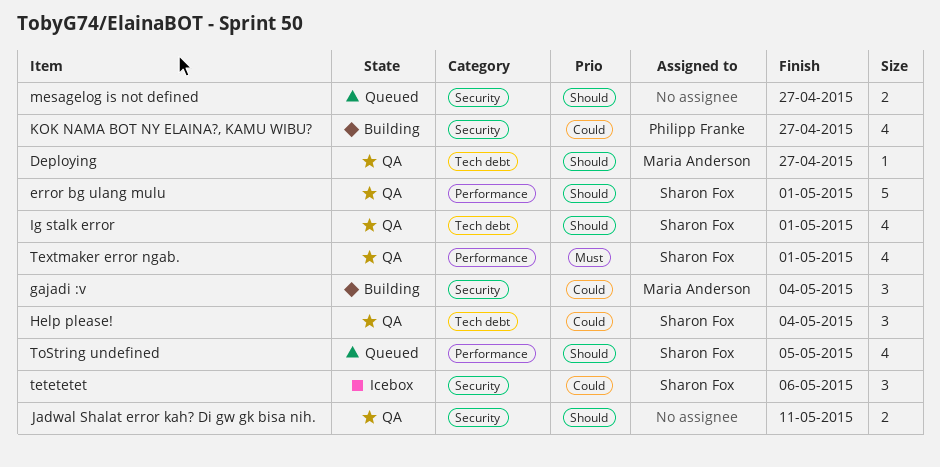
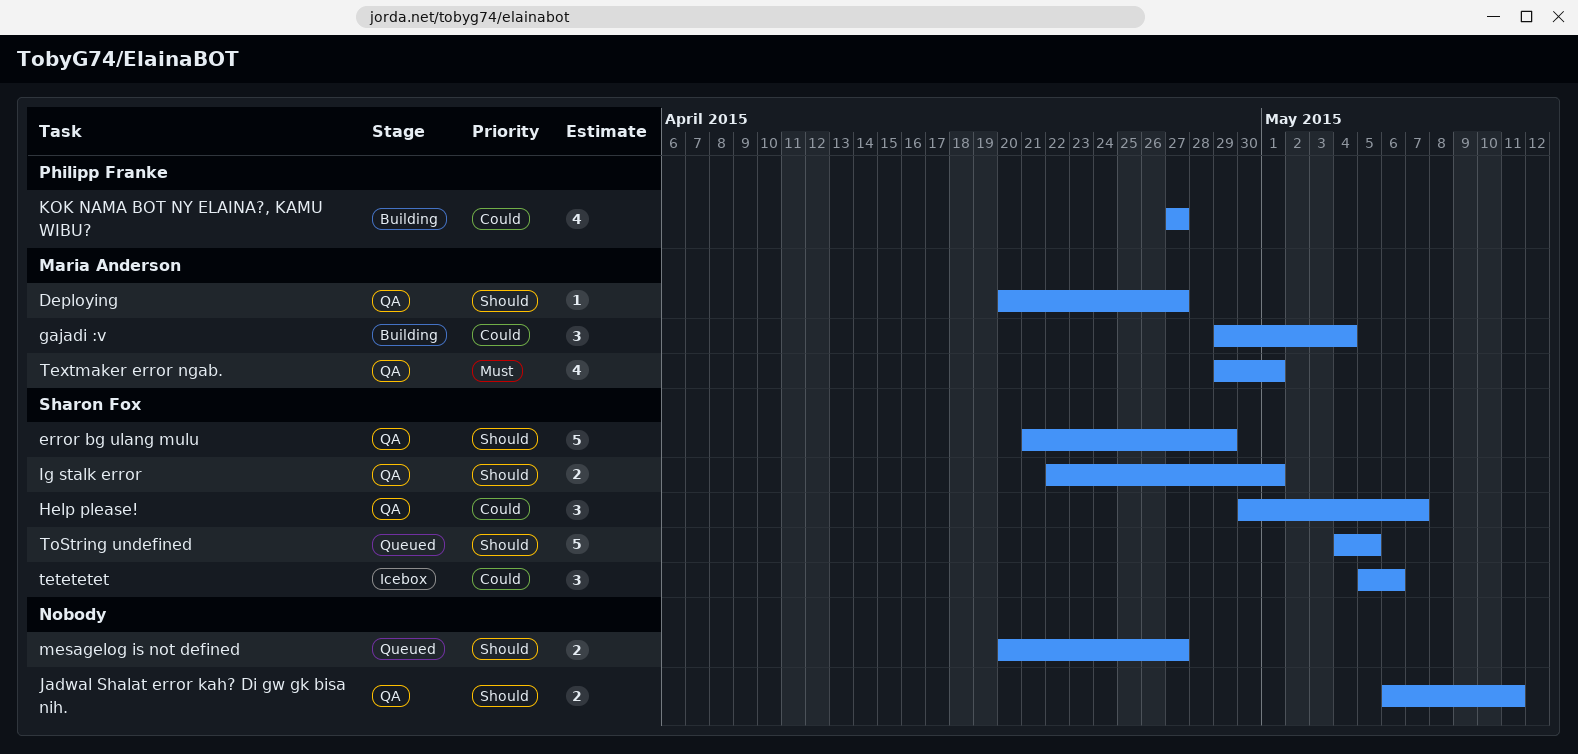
error bg ulang mulu, due: May 1 -> Apr 29
Help please!, due: May 4 -> May 7
Ig stalk error, estimate: 4 -> 2
Textmaker error ngab., owner: Sharon Fox -> Maria Anderson
ToString undefined, estimate: 4 -> 5

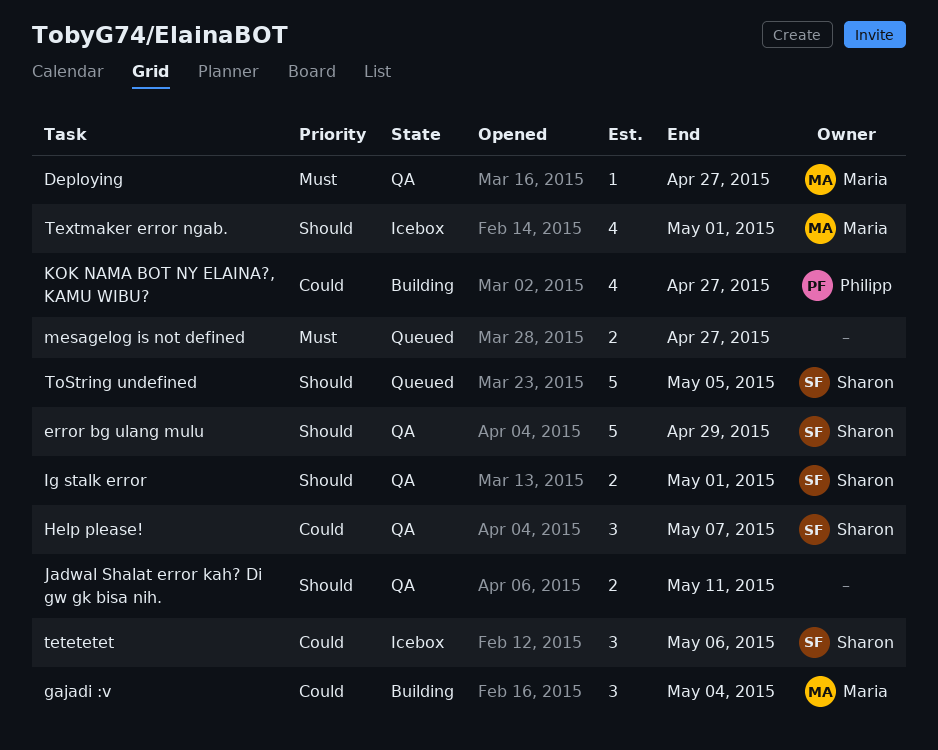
Deploying, priority: Should -> Must
mesagelog is not defined, priority: Should -> Must
Textmaker error ngab., status: QA -> Icebox
Textmaker error ngab., priority: Must -> Should

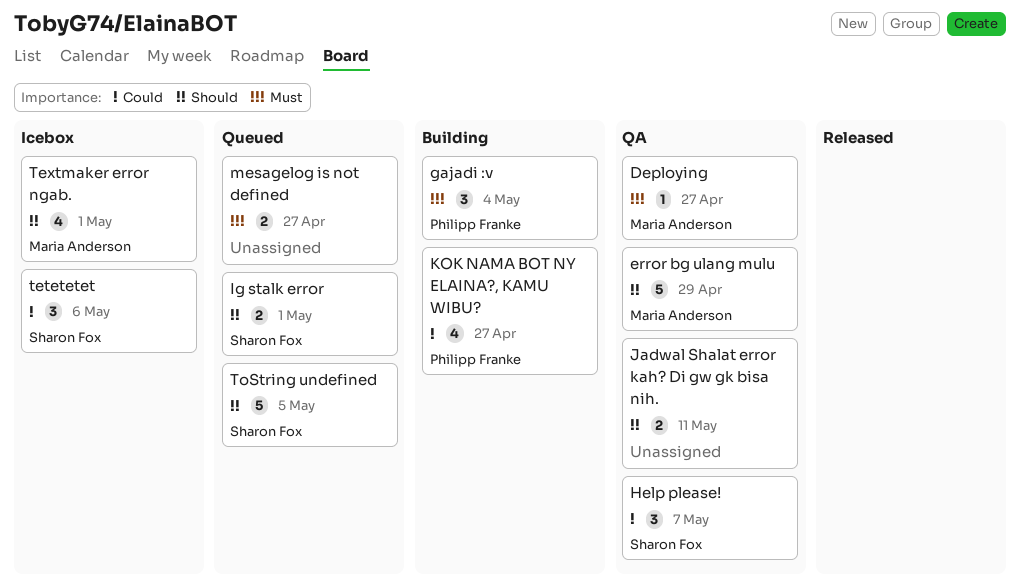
error bg ulang mulu, owner: Sharon Fox -> Maria Anderson
gajadi :v, owner: Maria Anderson -> Philipp Franke
gajadi :v, priority: Could -> Must
Ig stalk error, status: QA -> Queued

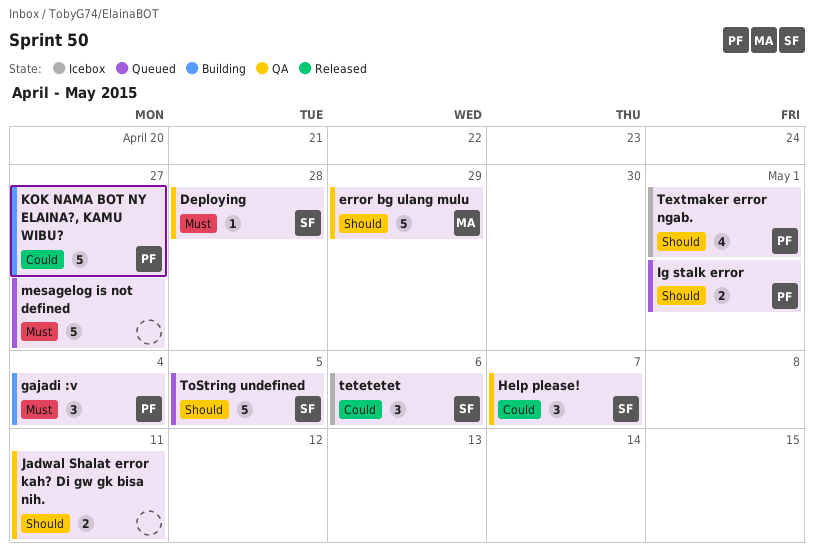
Deploying, owner: Maria Anderson -> Sharon Fox
Deploying, due: Apr 27 -> Apr 28
Ig stalk error, owner: Sharon Fox -> Philipp Franke
KOK NAMA BOT NY ELAINA?, KAMU WIBU?, estimate: 4 -> 5
mesagelog is not defined, estimate: 2 -> 5
Textmaker error ngab., owner: Maria Anderson -> Philipp Franke

